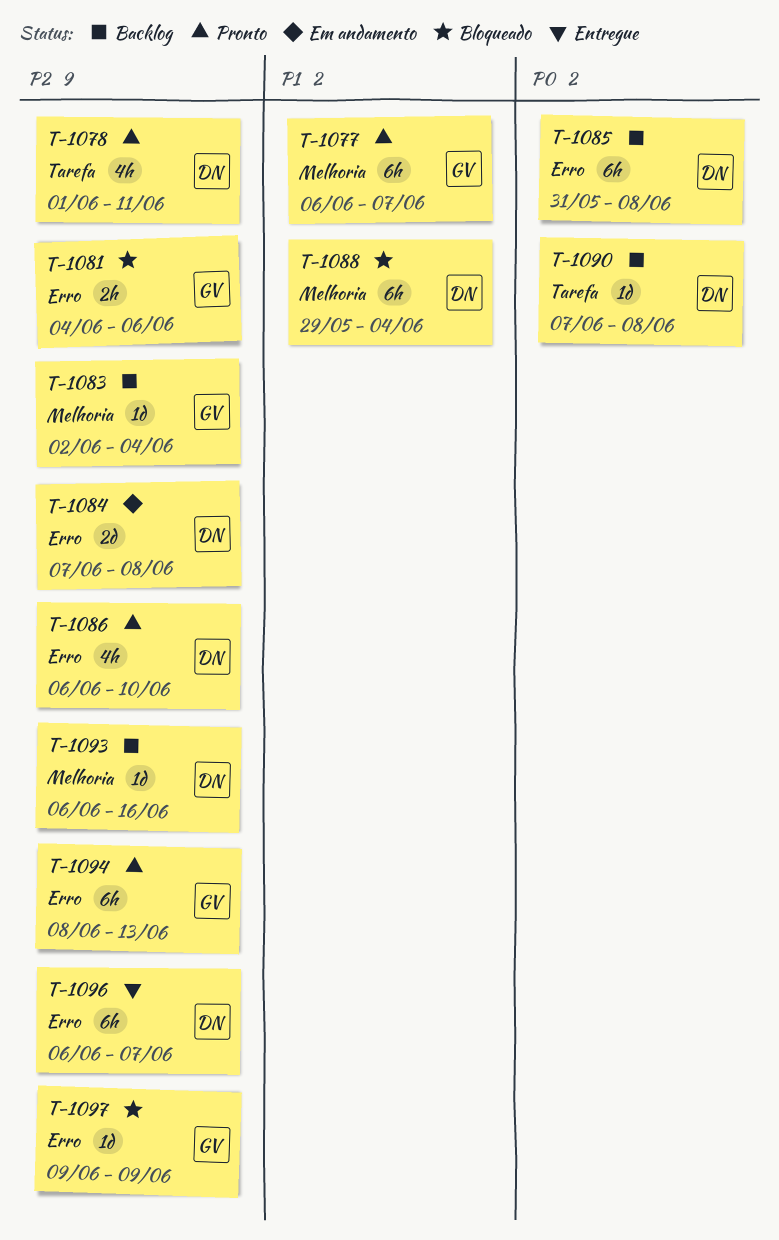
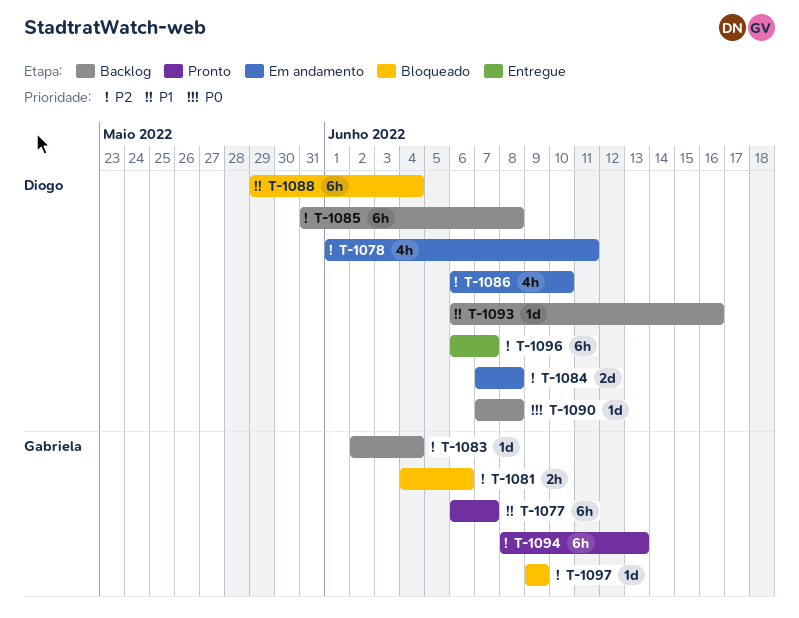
T-1078, status: Pronto -> Em andamento
T-1085, priority: P0 -> P2
T-1086, status: Pronto -> Em andamento
T-1093, priority: P2 -> P1

